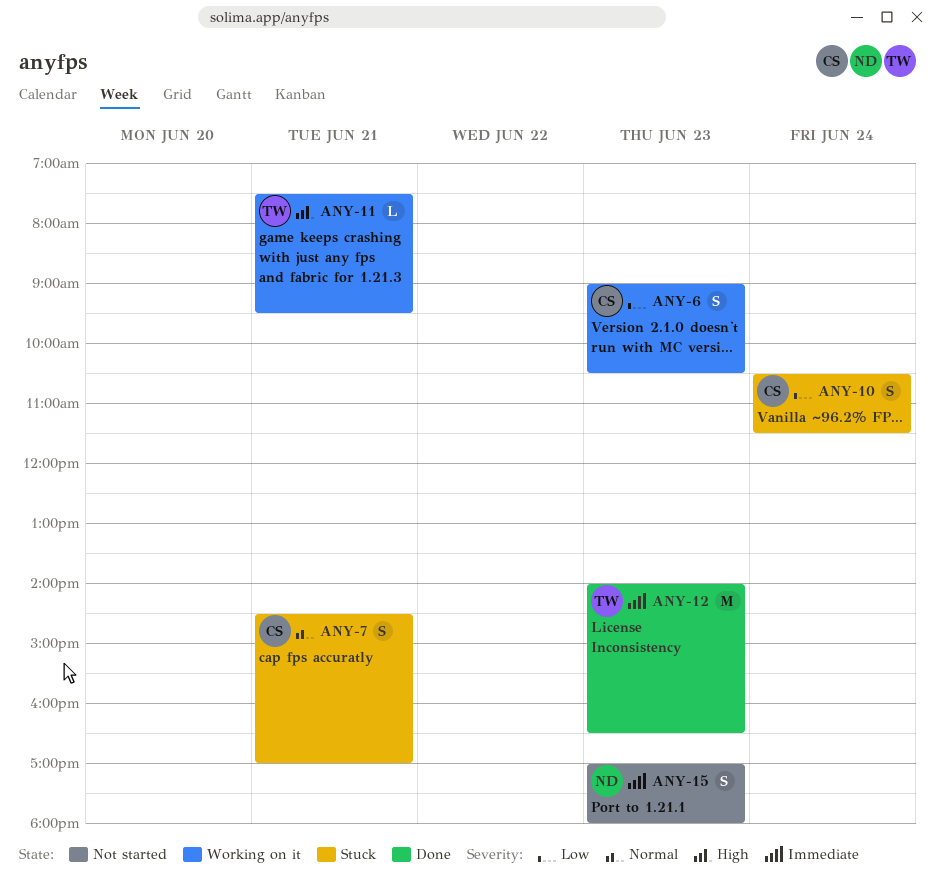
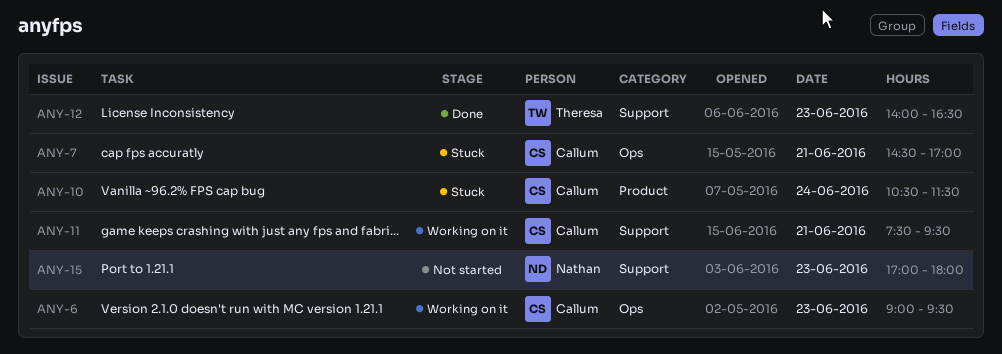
ANY-6, ends: 10:30 -> 09:30
ANY-11, owner: Theresa -> Callum

